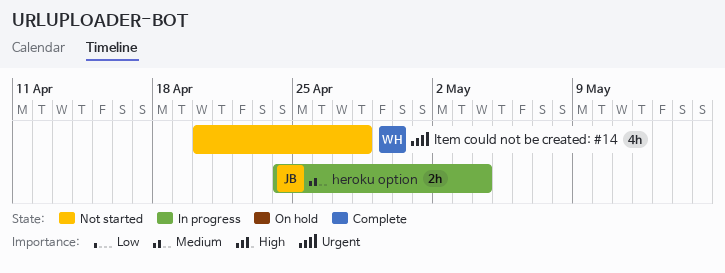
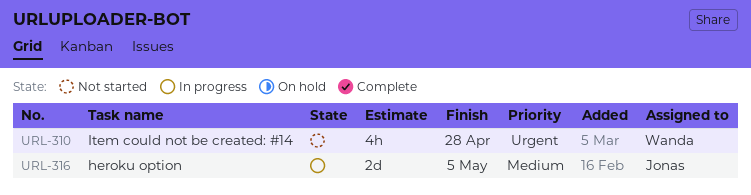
heroku option, estimate: 2h -> 2d
heroku option, due: May 4 -> May 5

